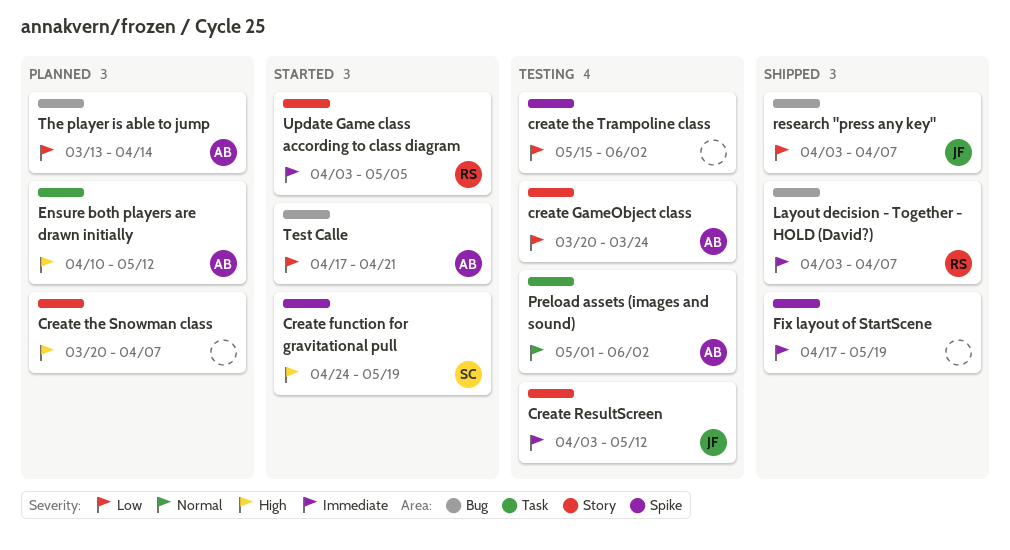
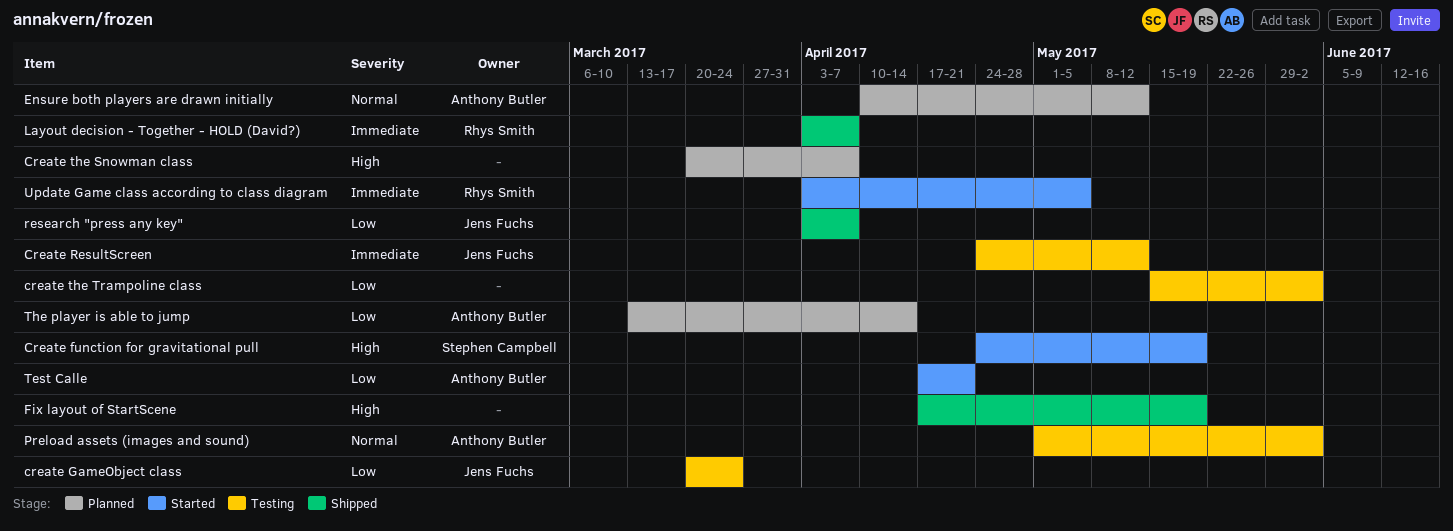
create GameObject class, owner: Anthony Butler -> Jens Fuchs
Create ResultScreen, start: Apr 3 -> Apr 24
Ensure both players are drawn initially, priority: High -> Normal
Fix layout of StartScene, priority: Immediate -> High

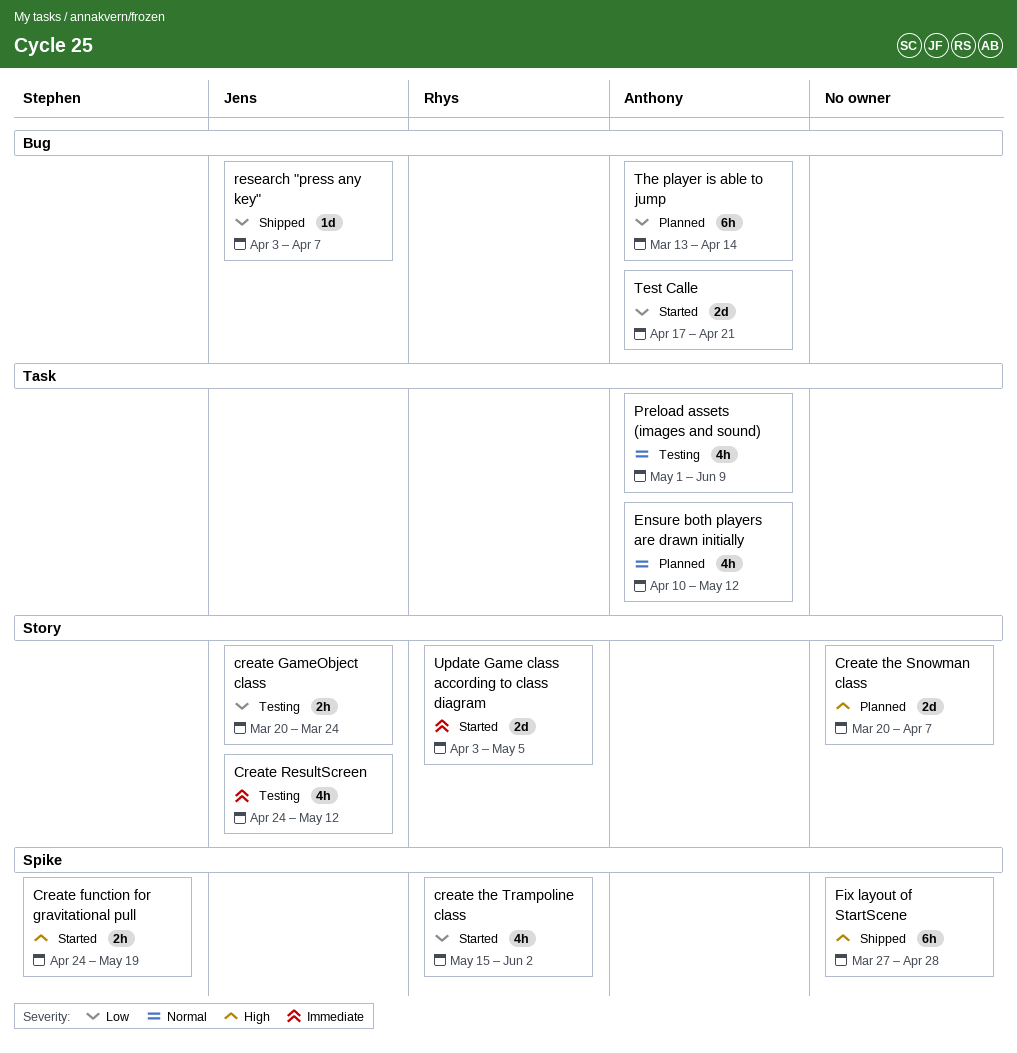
create the Trampoline class, status: Testing -> Started
create the Trampoline class, owner: none -> Rhys Smith
Fix layout of StartScene, start: Apr 17 -> Mar 27
Fix layout of StartScene, due: May 19 -> Apr 28
Layout decision - Together - HOLD (David?): present -> none
Preload assets (images and sound), due: Jun 2 -> Jun 9

